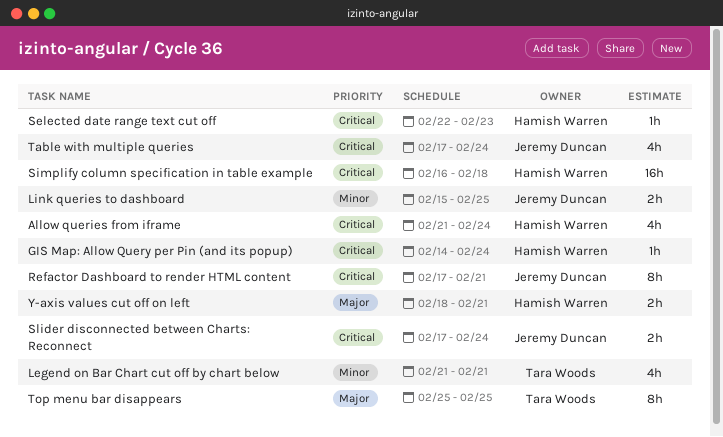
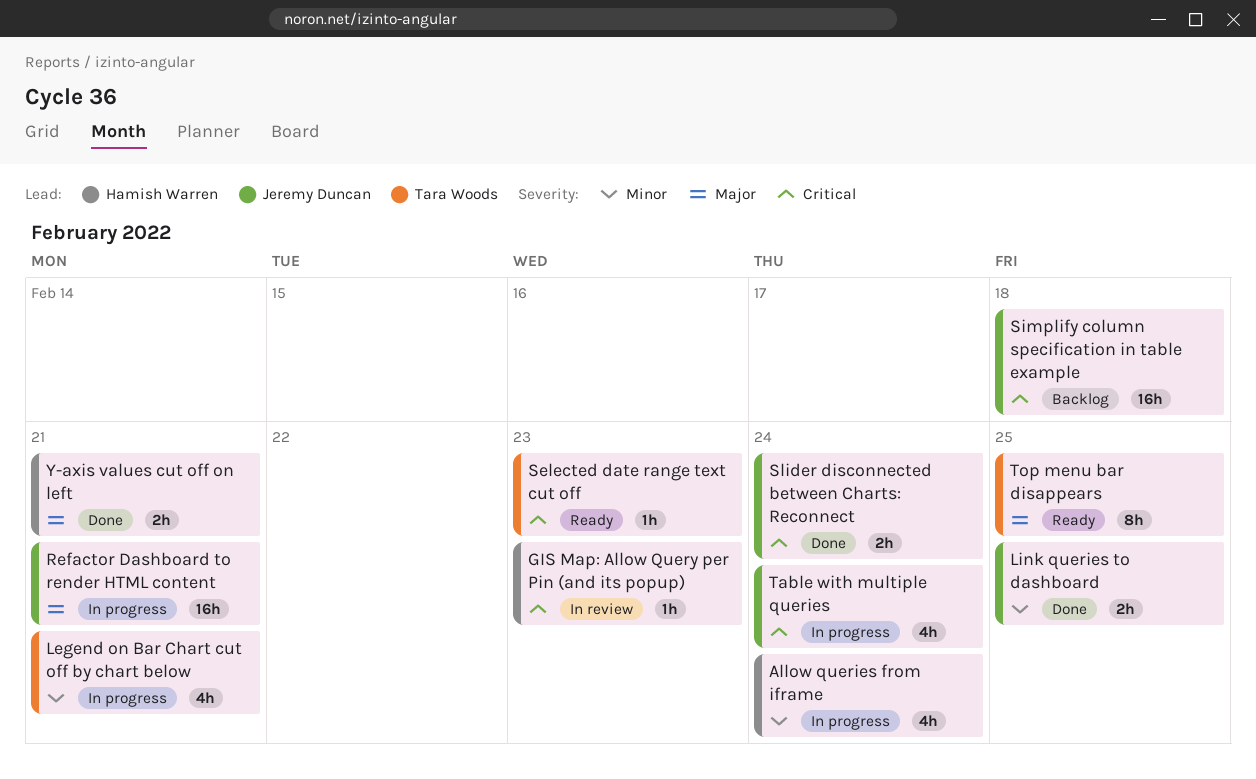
Allow queries from iframe, priority: Critical -> Minor
GIS Map: Allow Query per Pin (and its popup), due: Feb 24 -> Feb 23
Refactor Dashboard to render HTML content, priority: Critical -> Major
Refactor Dashboard to render HTML content, estimate: 8h -> 16h
Selected date range text cut off, owner: Hamish Warren -> Tara Woods
Simplify column specification in table example, owner: Hamish Warren -> Jeremy Duncan

